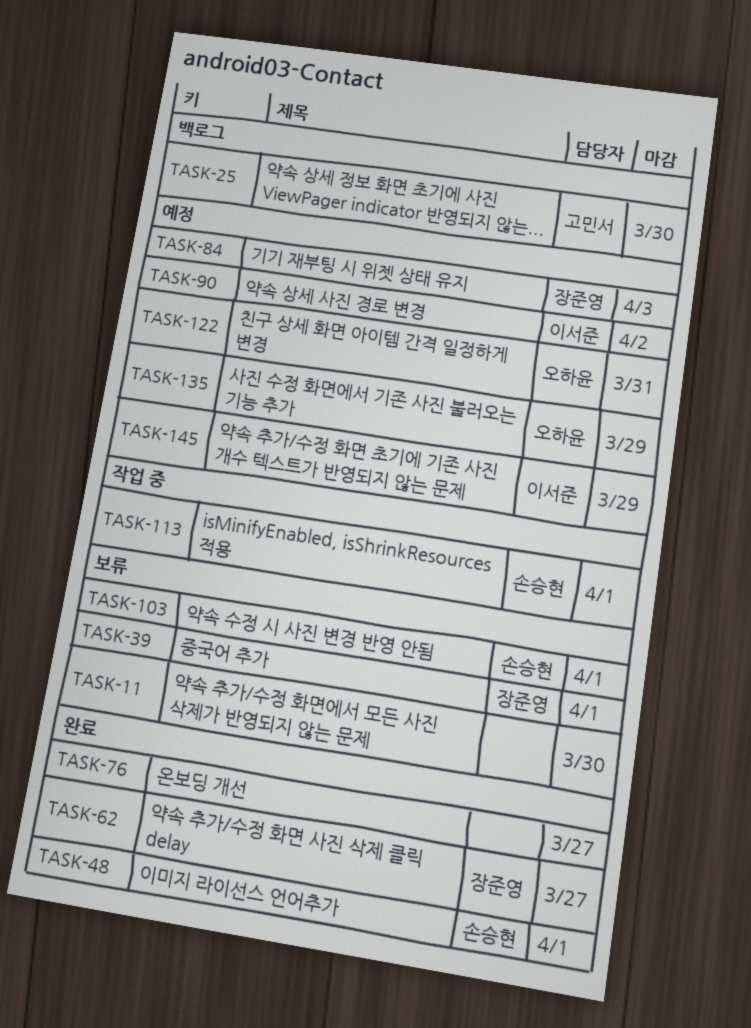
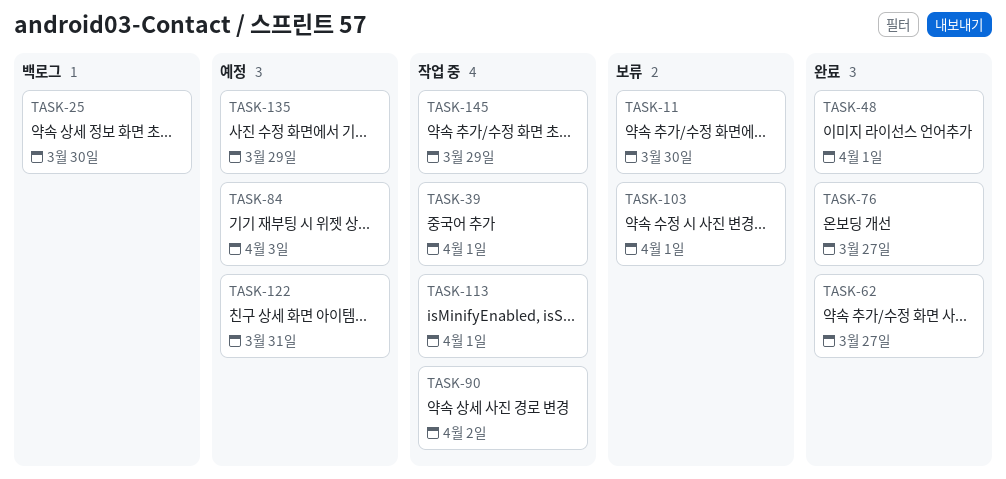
TASK-39, status: 보류 -> 작업 중
TASK-90, status: 예정 -> 작업 중
TASK-145, status: 예정 -> 작업 중

